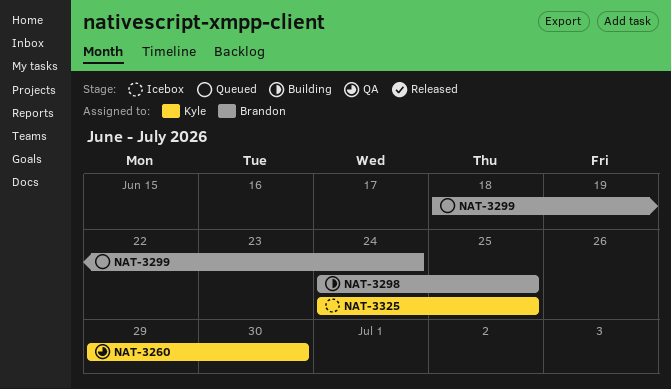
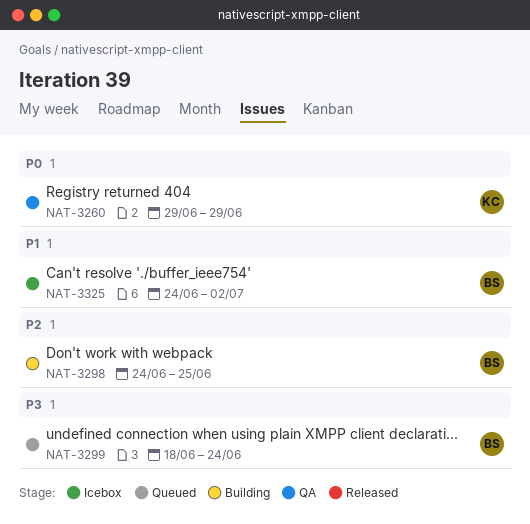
NAT-3260, due: Jun 30 -> Jun 29
NAT-3325, owner: Kyle -> Brandon
NAT-3325, due: Jun 25 -> Jul 2

